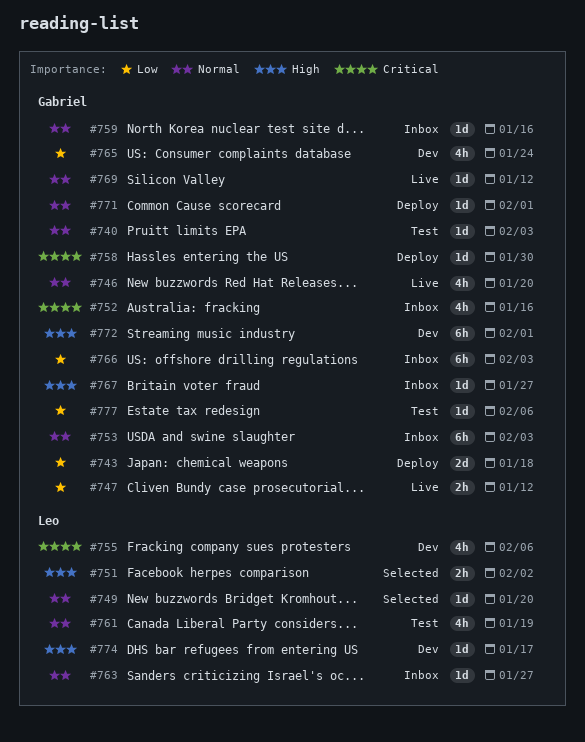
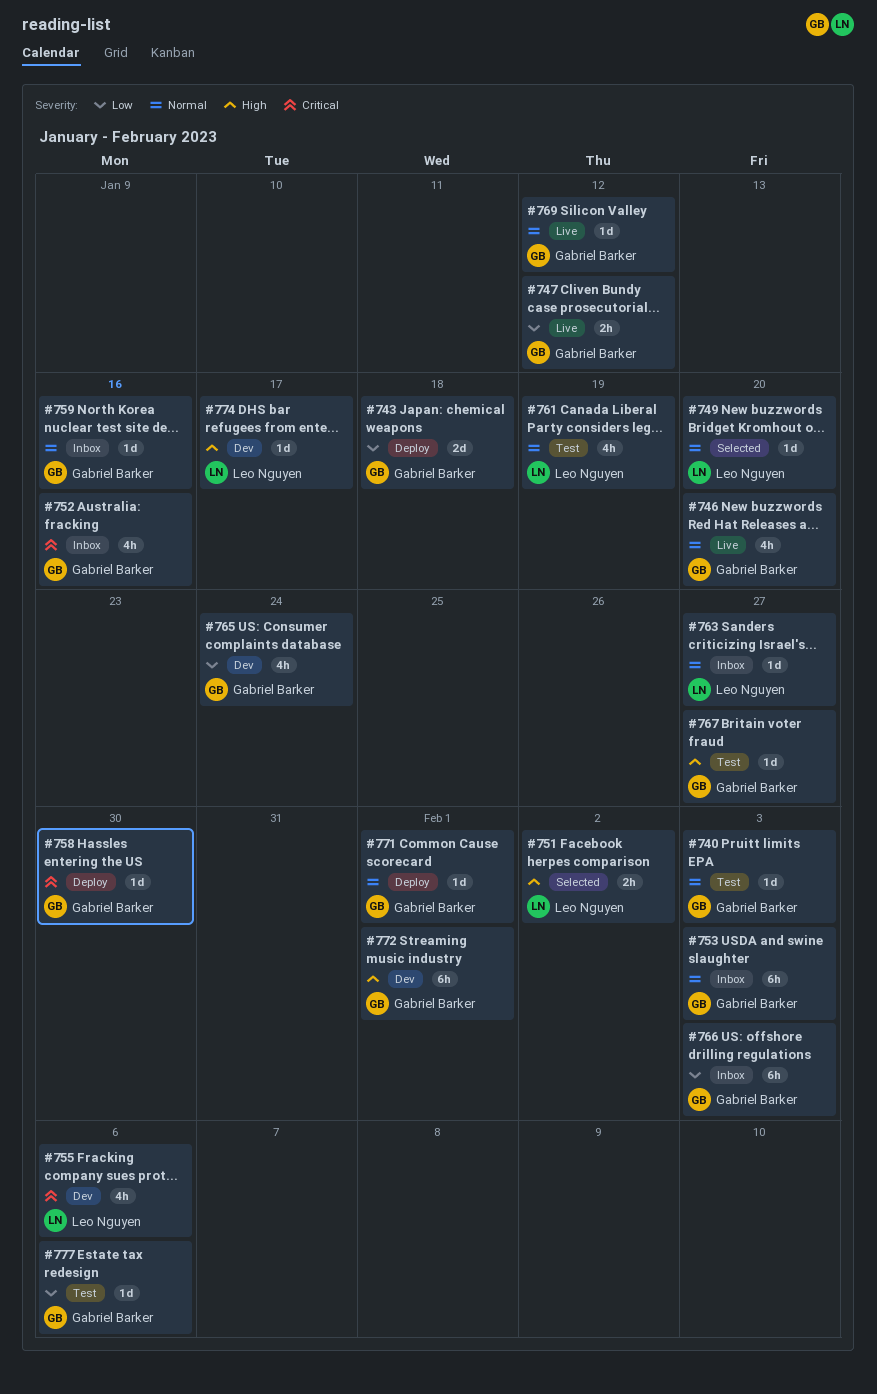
#767, status: Inbox -> Test

